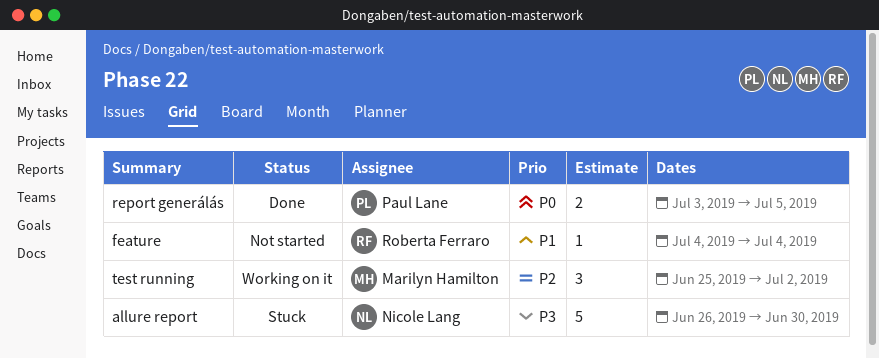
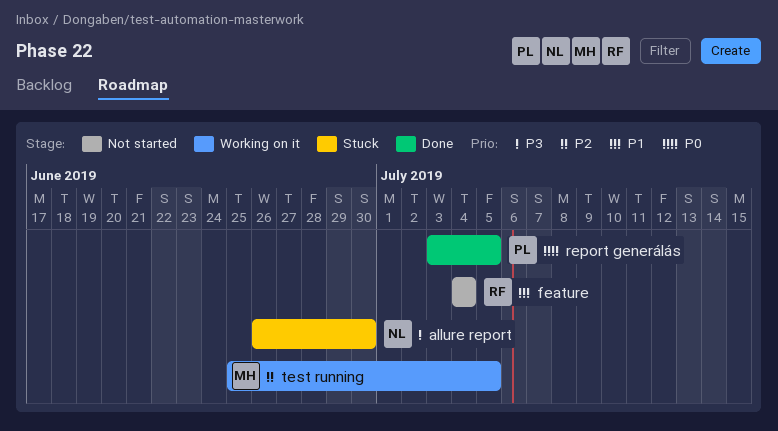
test running, due: Jul 2 -> Jul 5

